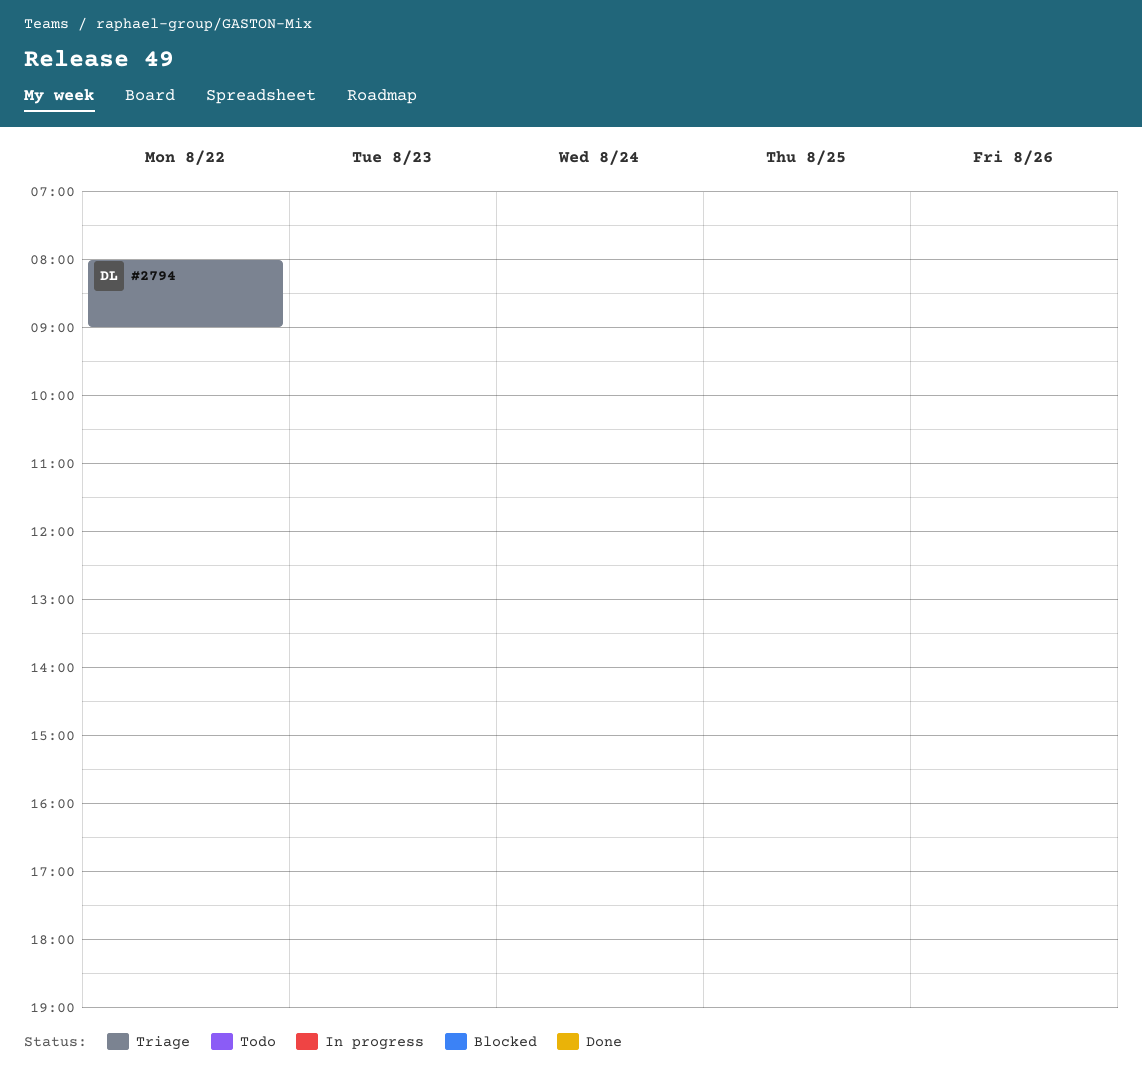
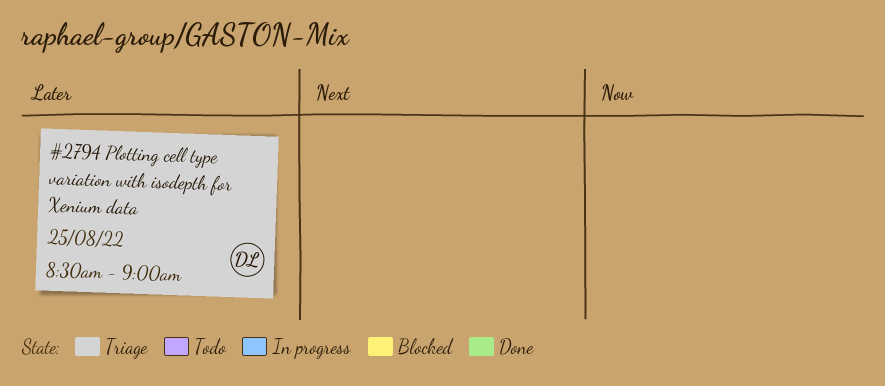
#2794, day: Aug 22 -> Aug 25
#2794, begins: 08:00 -> 08:30

